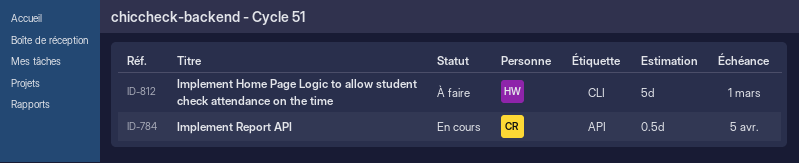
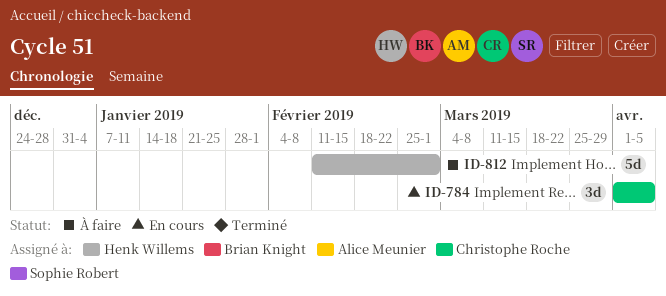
ID-784, estimate: 0.5d -> 3d

